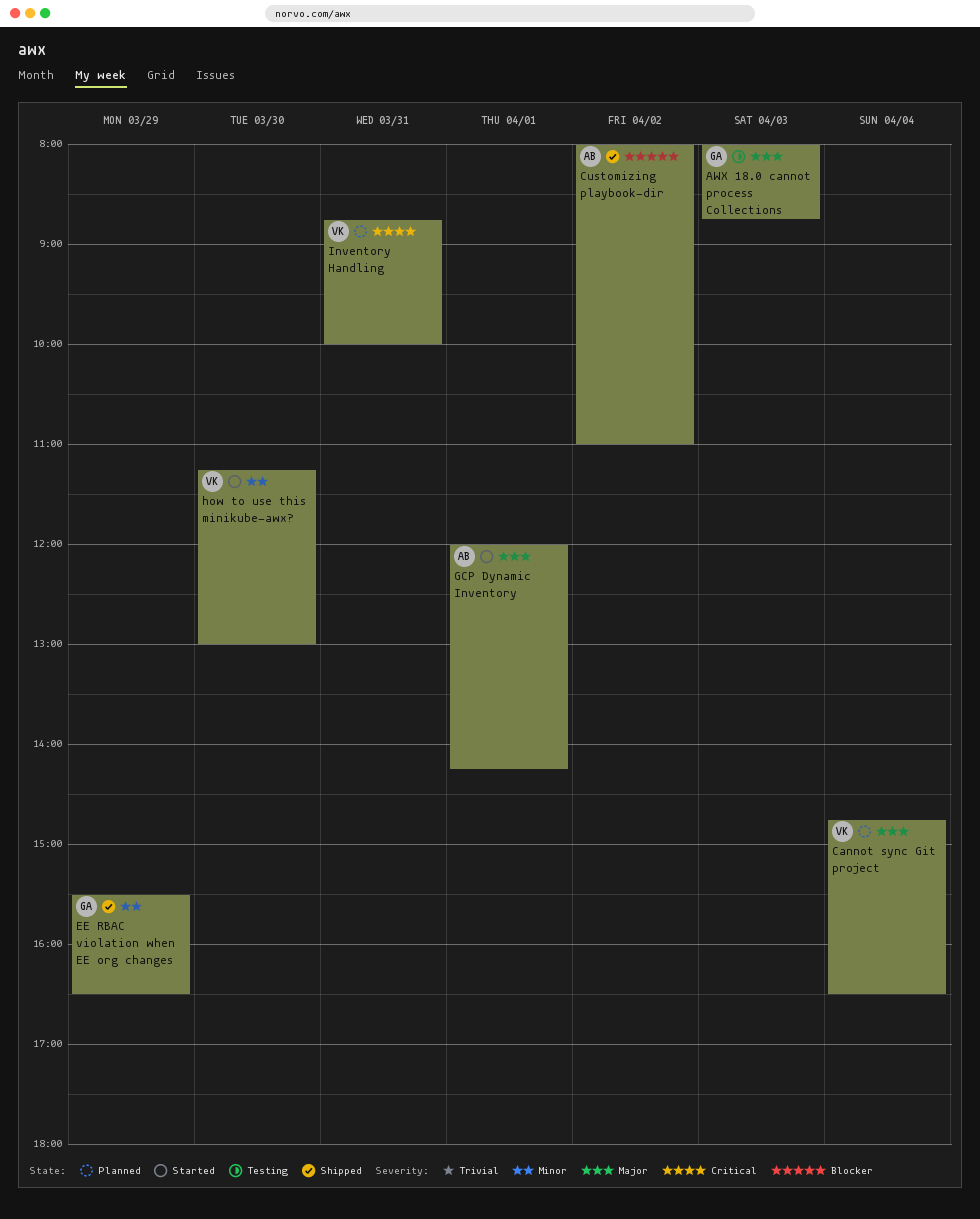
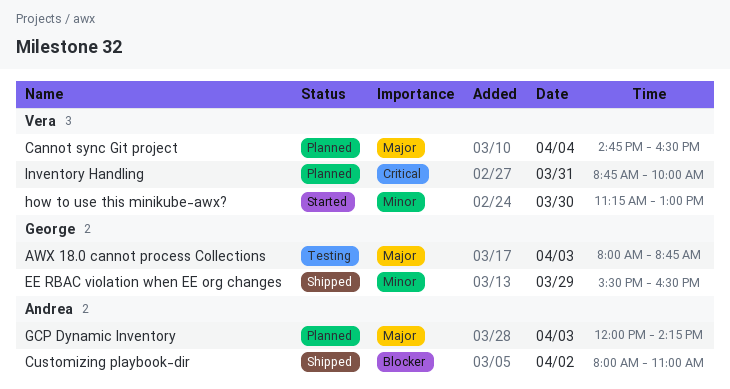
GCP Dynamic Inventory, status: Started -> Planned
GCP Dynamic Inventory, day: Apr 1 -> Apr 3

